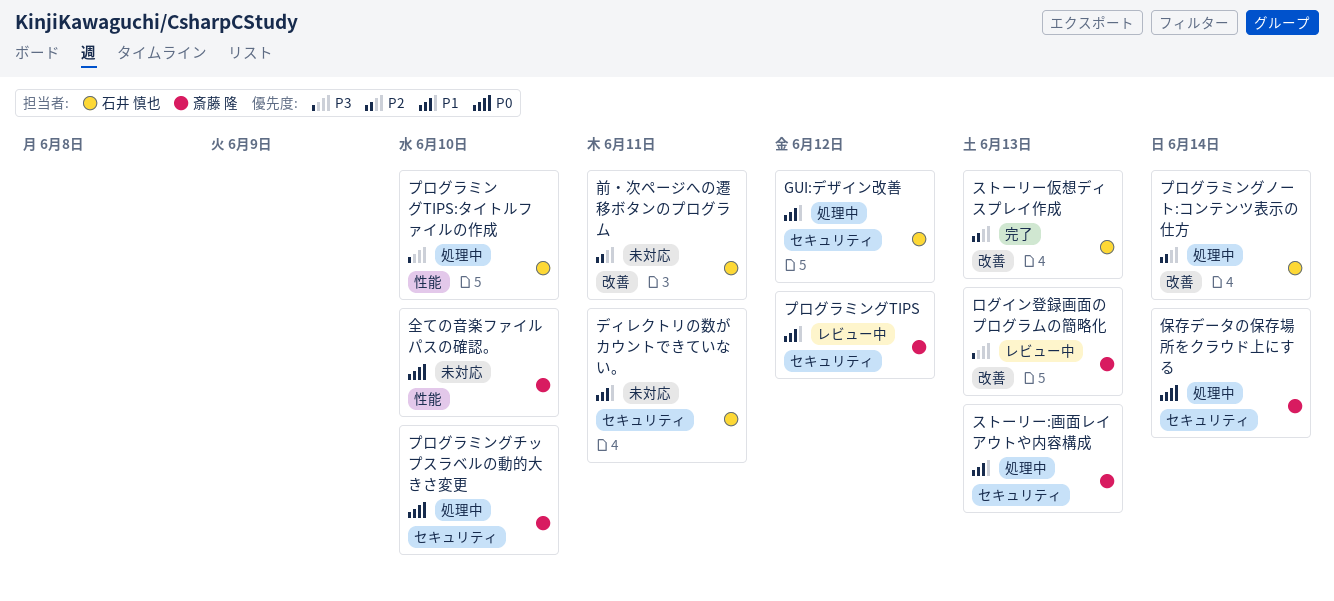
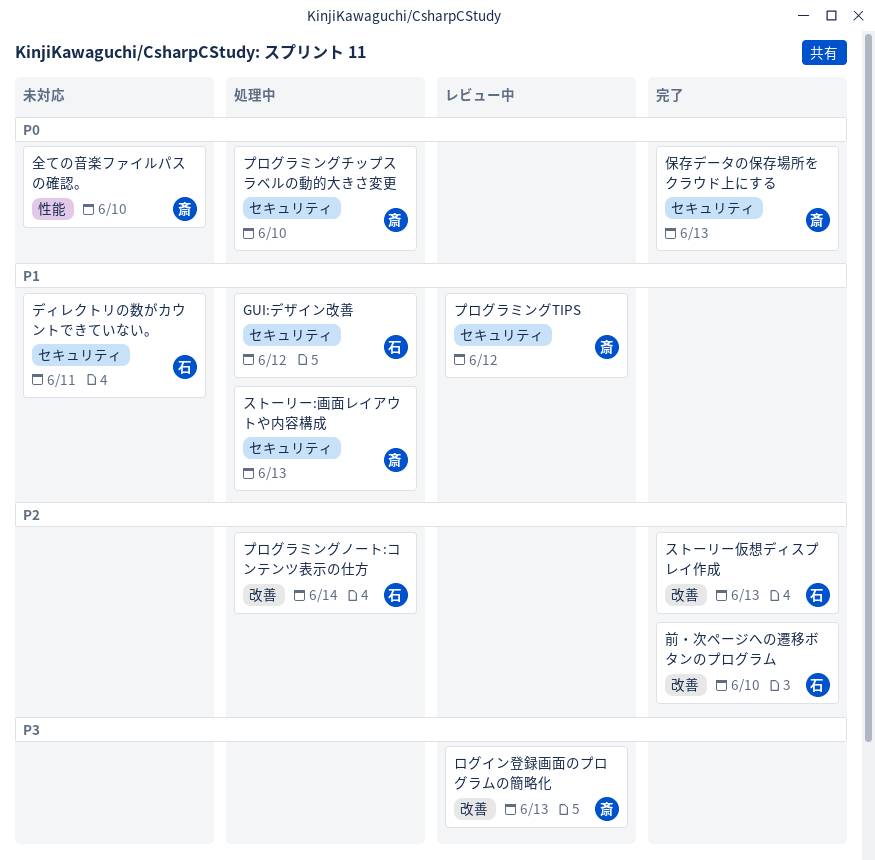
プログラミングTIPS:タイトルファイルの作成: present -> none
保存データの保存場所をクラウド上にする, status: 処理中 -> 完了
保存データの保存場所をクラウド上にする, due: Jun 14 -> Jun 13
前・次ページへの遷移ボタンのプログラム, status: 未対応 -> 完了
前・次ページへの遷移ボタンのプログラム, due: Jun 11 -> Jun 10

